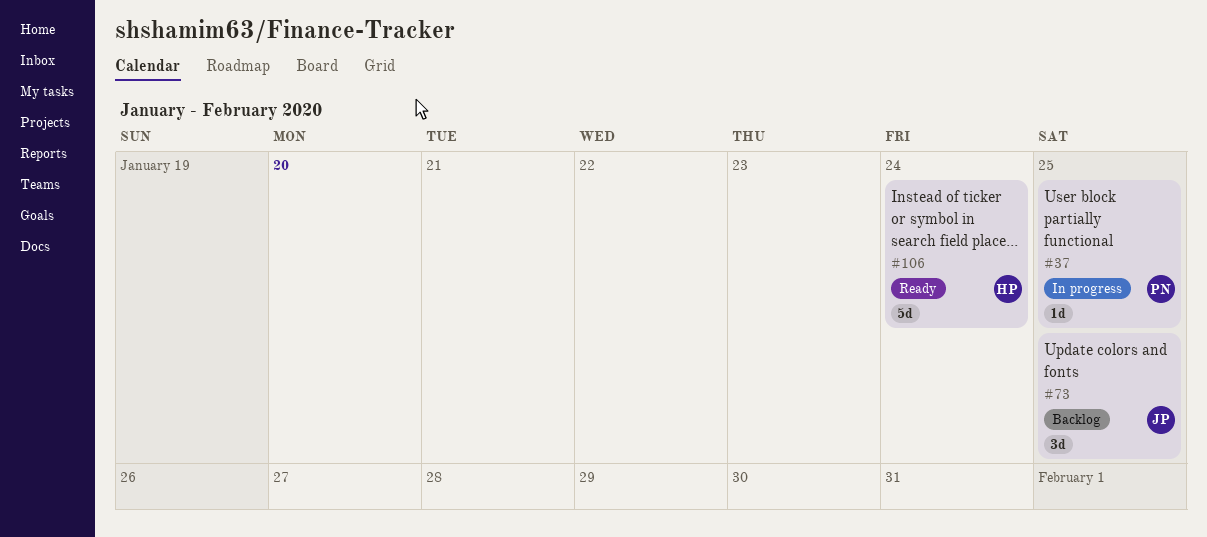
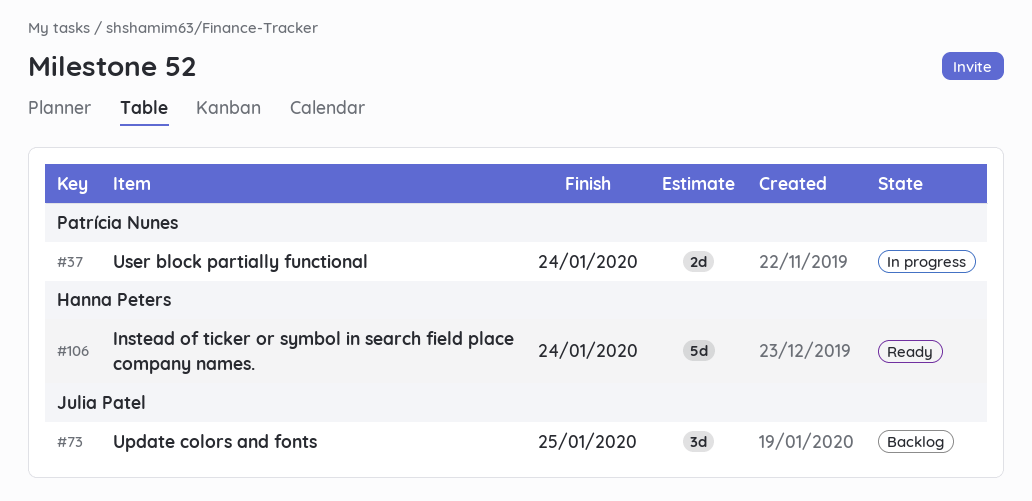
#37, estimate: 1d -> 2d
#37, due: Jan 25 -> Jan 24

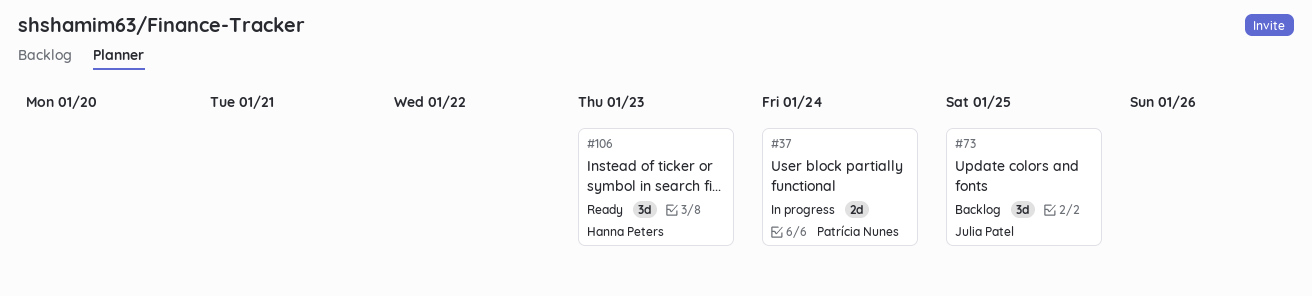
#106, estimate: 5d -> 3d
#106, due: Jan 24 -> Jan 23

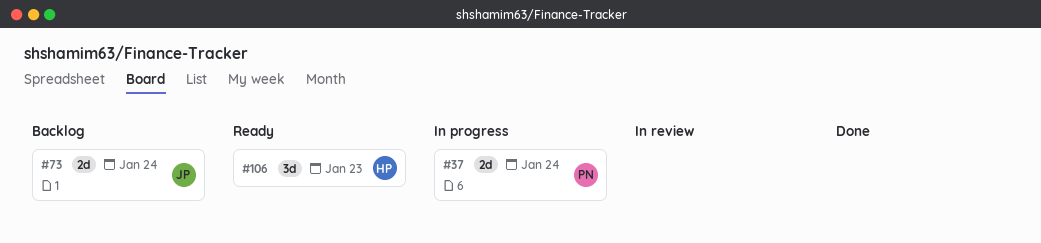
#73, estimate: 3d -> 2d
#73, due: Jan 25 -> Jan 24

